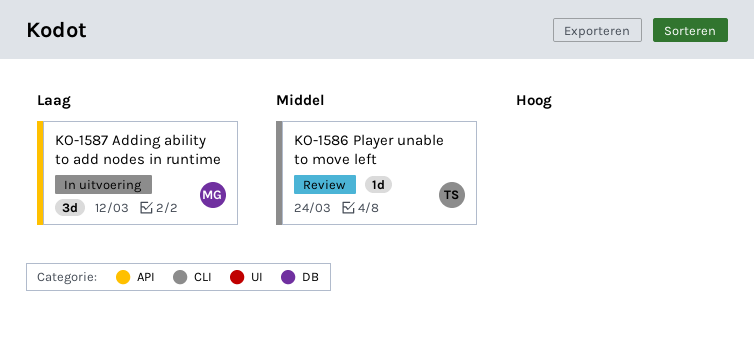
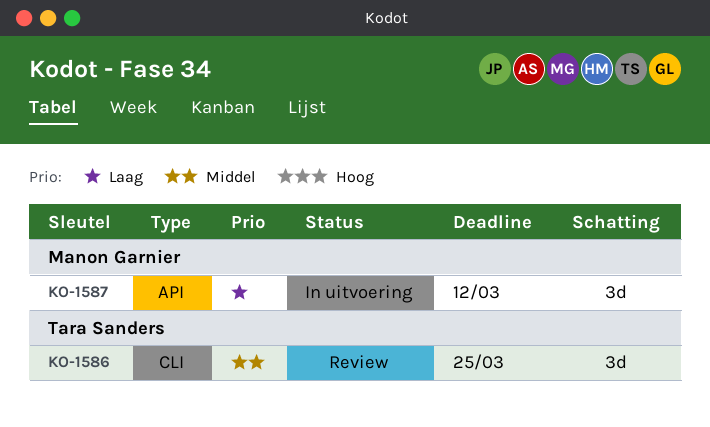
KO-1586, estimate: 1d -> 3d
KO-1586, due: Mar 24 -> Mar 25

